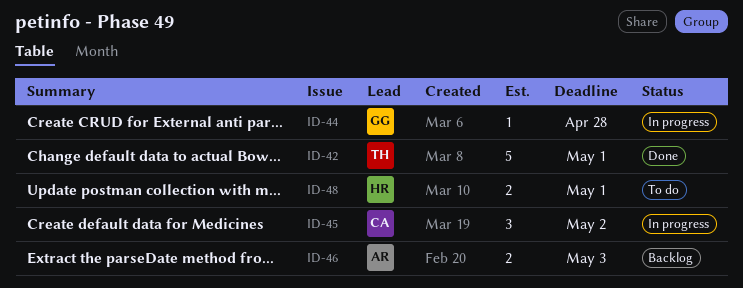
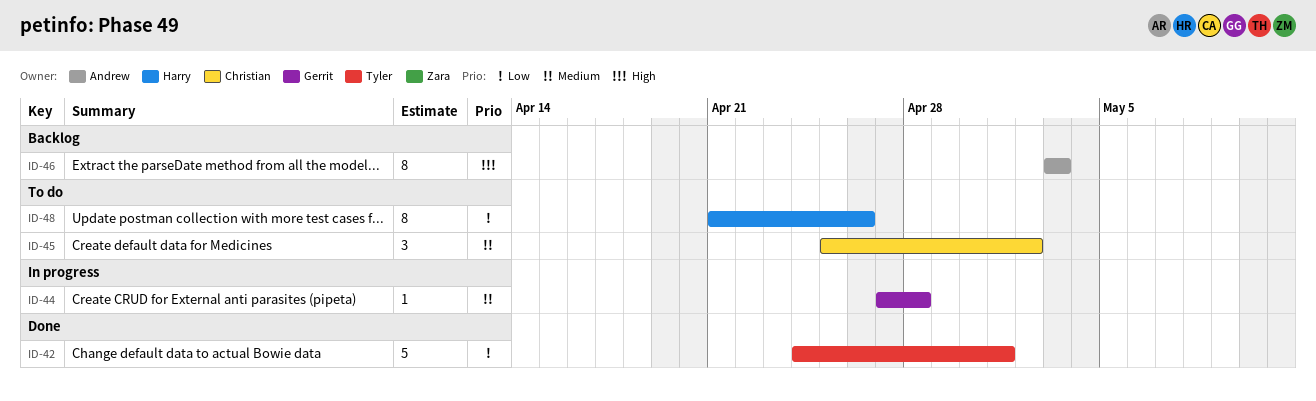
ID-45, status: In progress -> To do
ID-46, estimate: 2 -> 8
ID-48, estimate: 2 -> 8
ID-48, due: May 1 -> Apr 26

